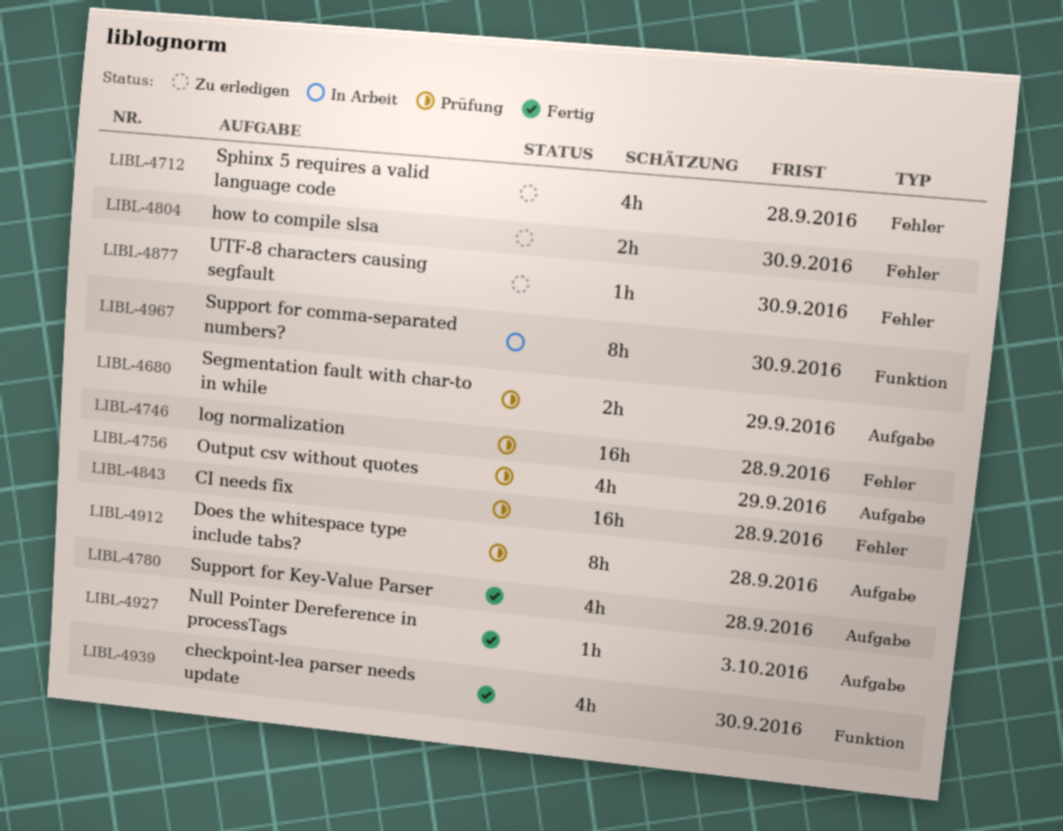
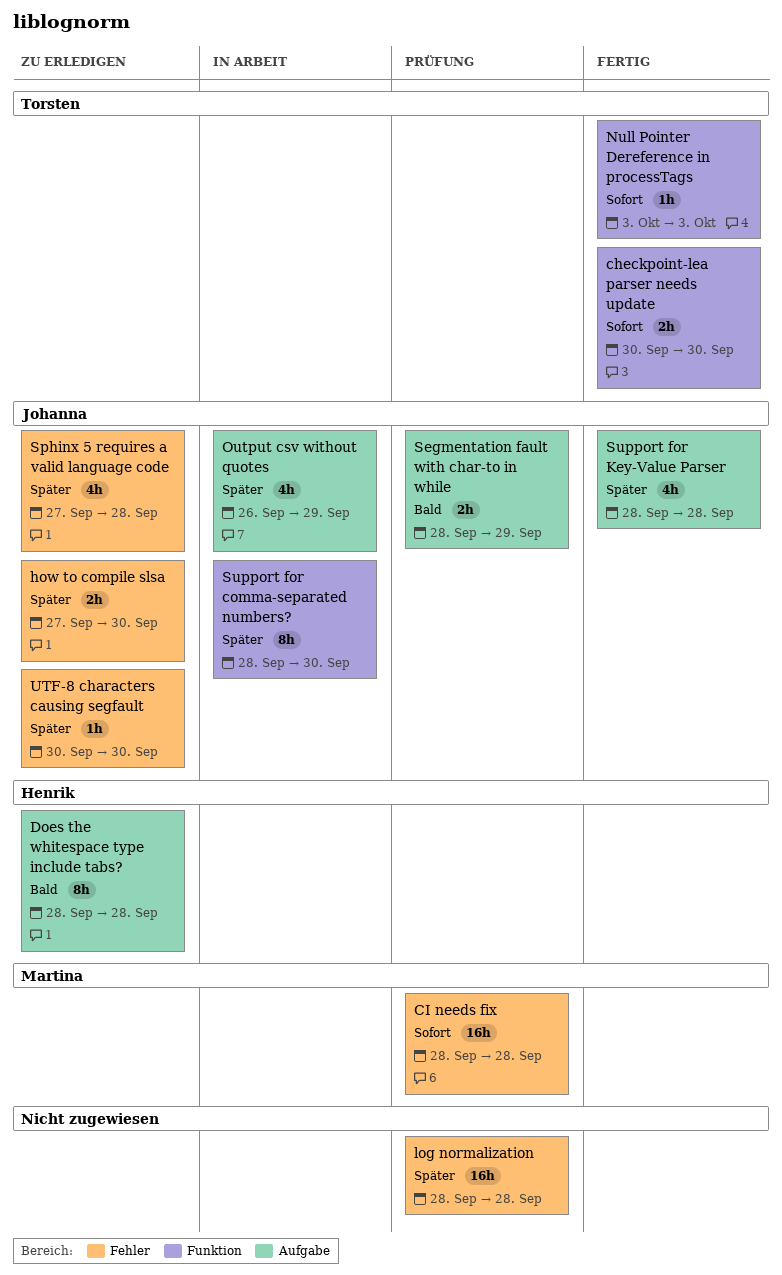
checkpoint-lea parser needs update, estimate: 4h -> 2h
Does the whitespace type include tabs?, status: Prüfung -> Zu erledigen
Null Pointer Dereference in processTags, label: Aufgabe -> Funktion
Output csv without quotes, status: Prüfung -> In Arbeit

